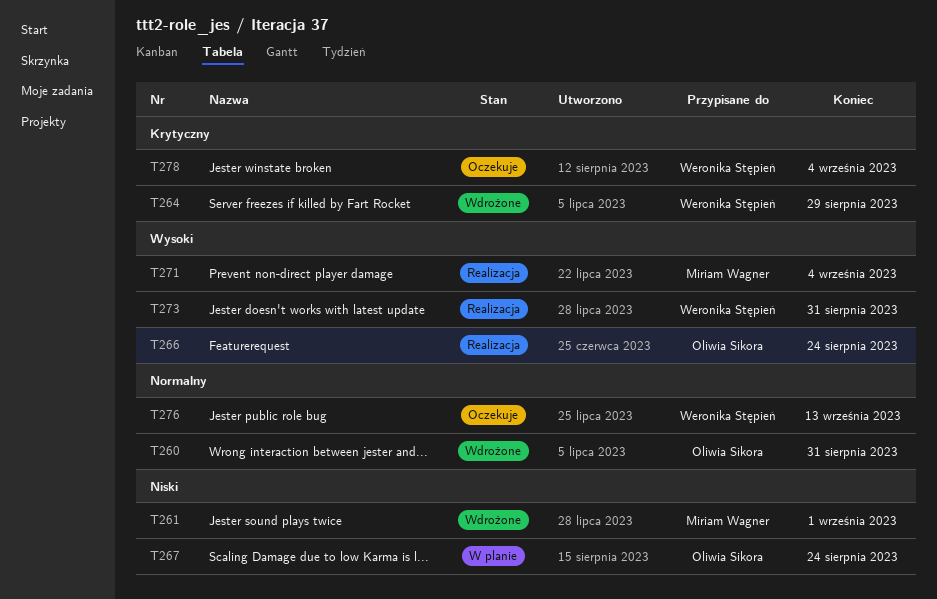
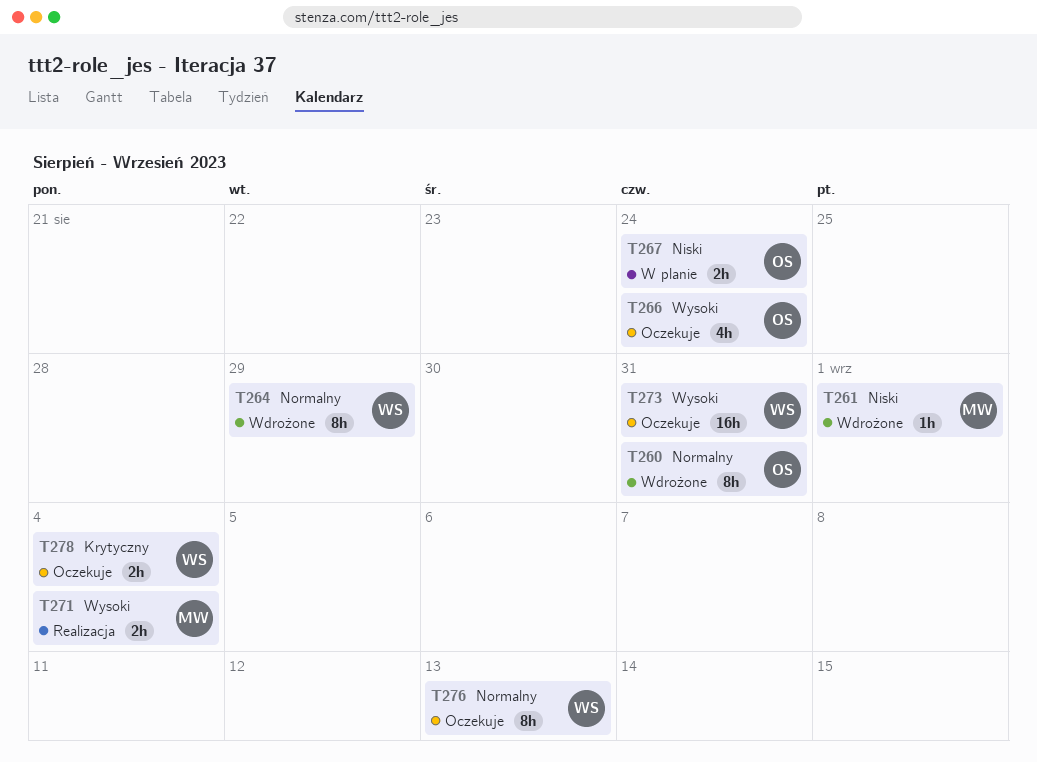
T264, priority: Krytyczny -> Normalny
T266, status: Realizacja -> Oczekuje
T273, status: Realizacja -> Oczekuje

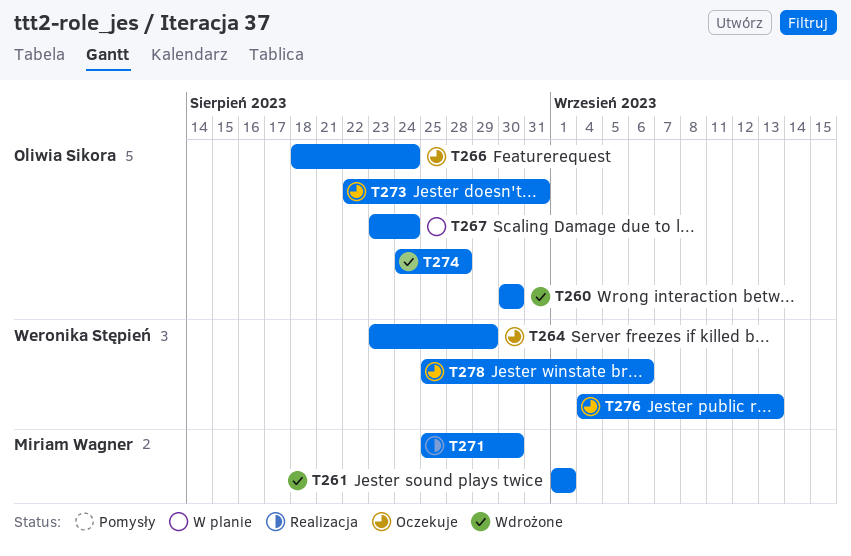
T260, due: Aug 31 -> Aug 30
T264, status: Wdrożone -> Oczekuje
T271, due: Sep 4 -> Aug 30
T273, owner: Weronika Stępień -> Oliwia Sikora
T274: none -> present
T278, due: Sep 4 -> Sep 6

